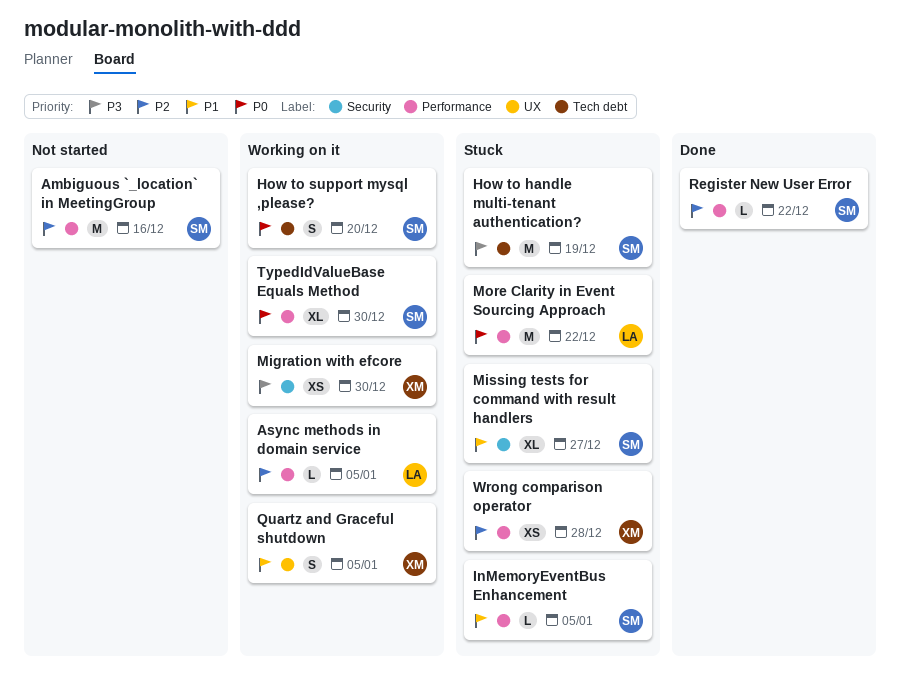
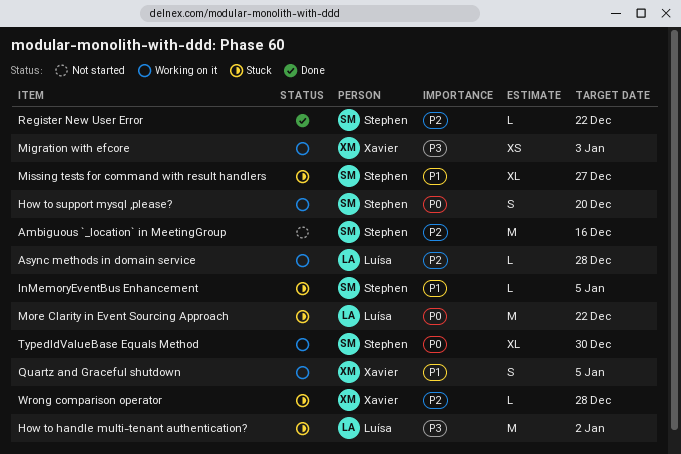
Async methods in domain service, due: Jan 5 -> Dec 28
How to handle multi-tenant authentication?, owner: Stephen -> Luísa
How to handle multi-tenant authentication?, due: Dec 19 -> Jan 2
Migration with efcore, due: Dec 30 -> Jan 3
Wrong comparison operator, estimate: XS -> L

